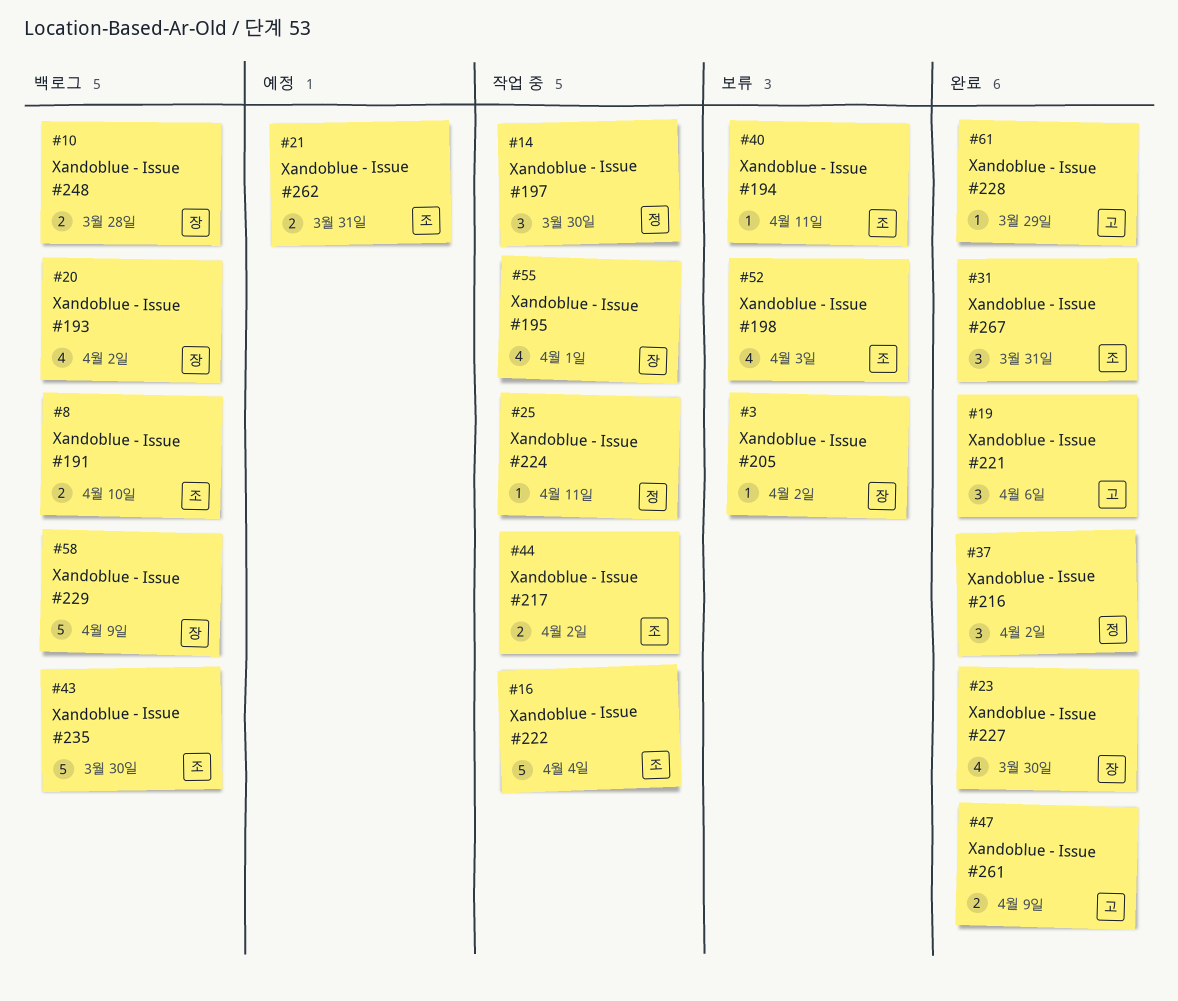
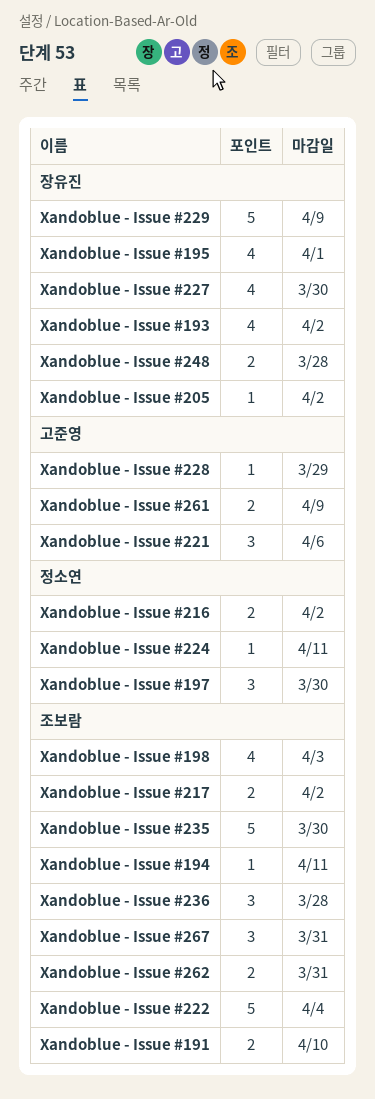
Xandoblue - Issue #216, estimate: 3 -> 2
Xandoblue - Issue #236: none -> present

